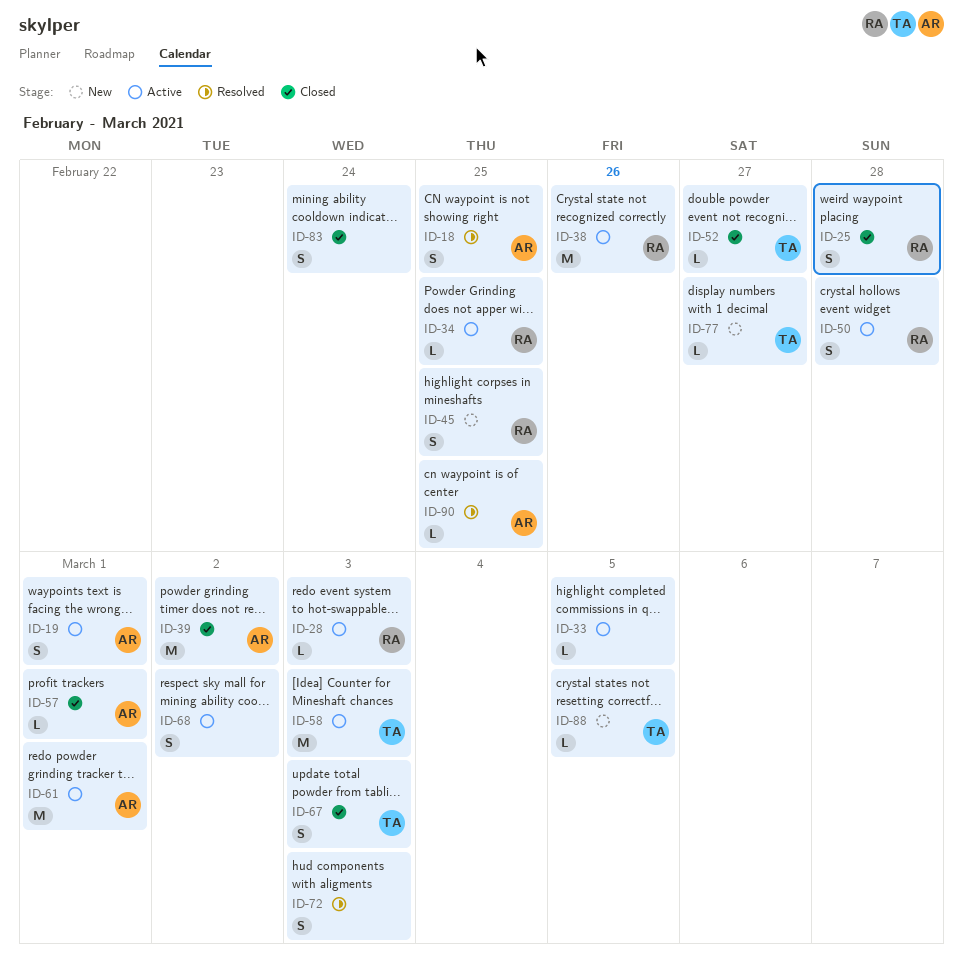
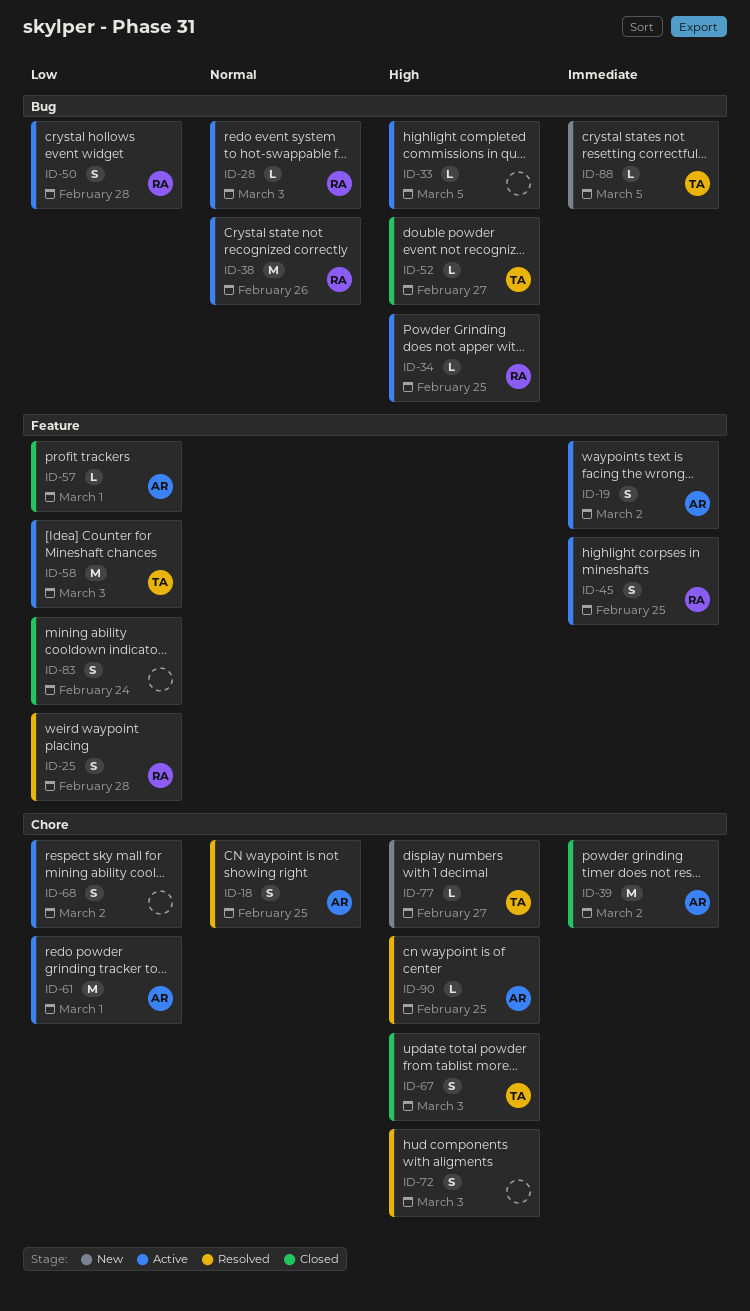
ID-19, due: Mar 1 -> Mar 2
ID-25, status: Closed -> Resolved
ID-45, status: New -> Active

